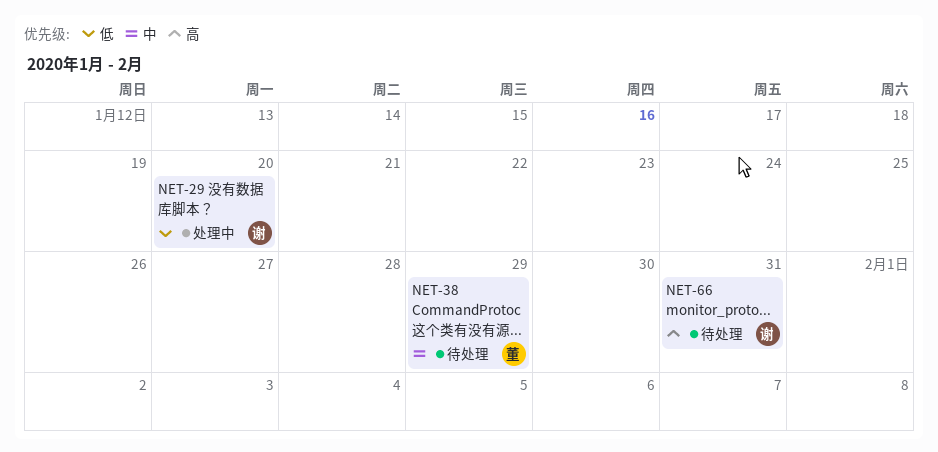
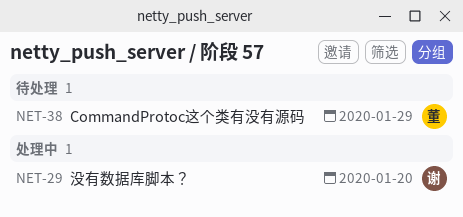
NET-66: present -> none

